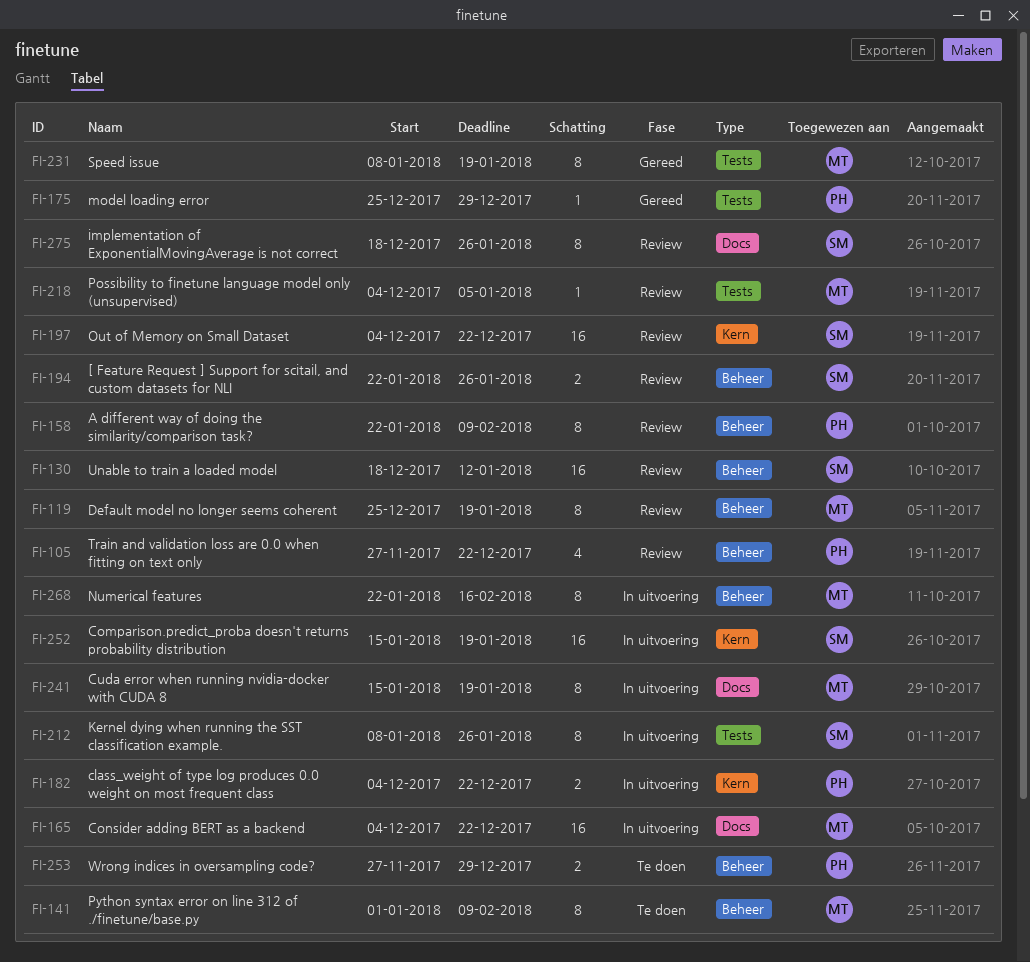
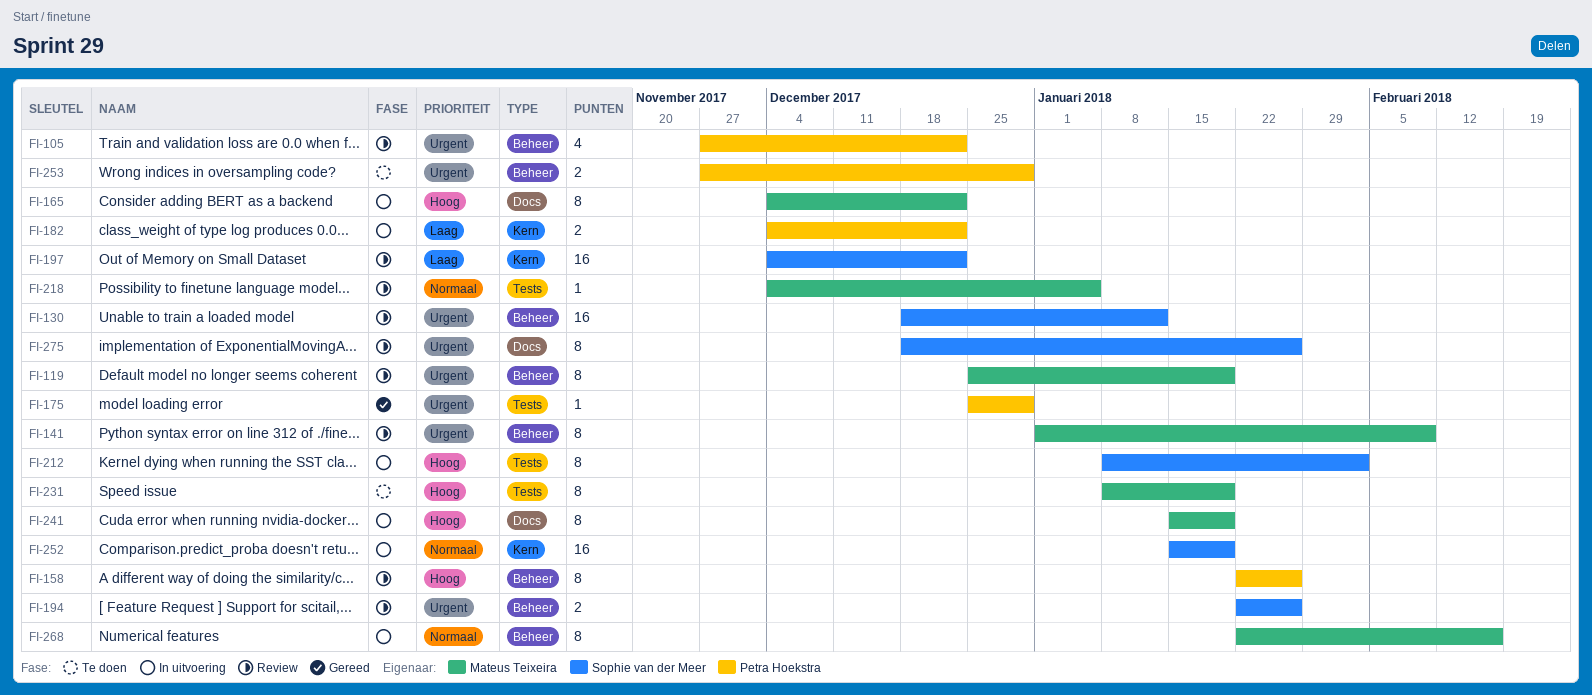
FI-141, status: Te doen -> Review
FI-158, due: Feb 9 -> Jan 26
FI-165, estimate: 16 -> 8
FI-212, due: Jan 26 -> Feb 2
FI-231, status: Gereed -> Te doen

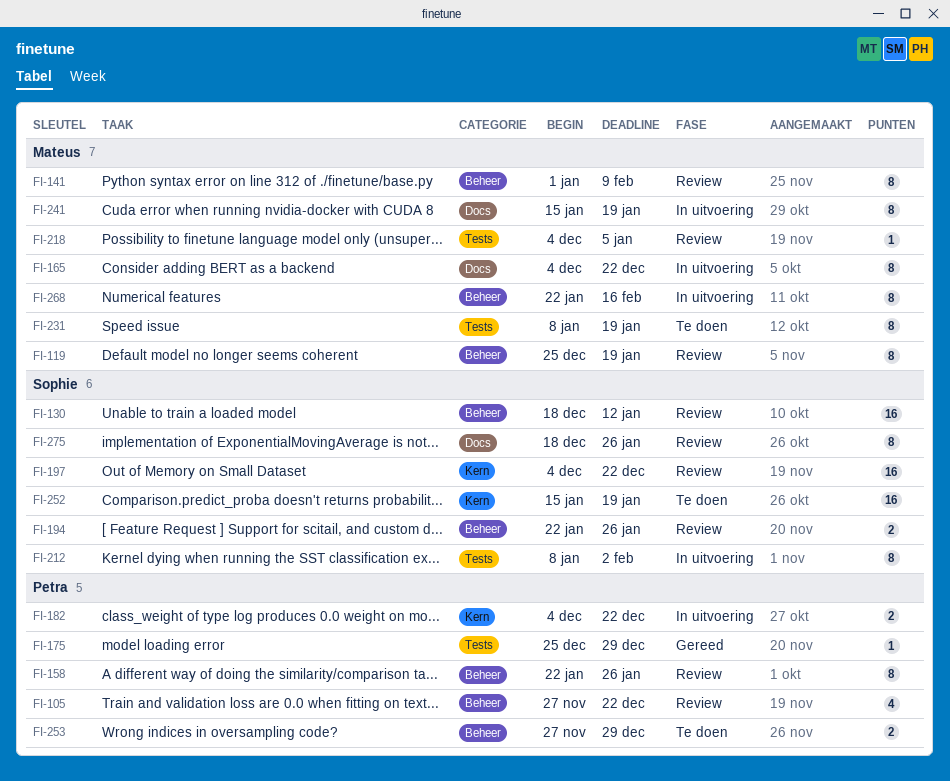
FI-252, status: In uitvoering -> Te doen

